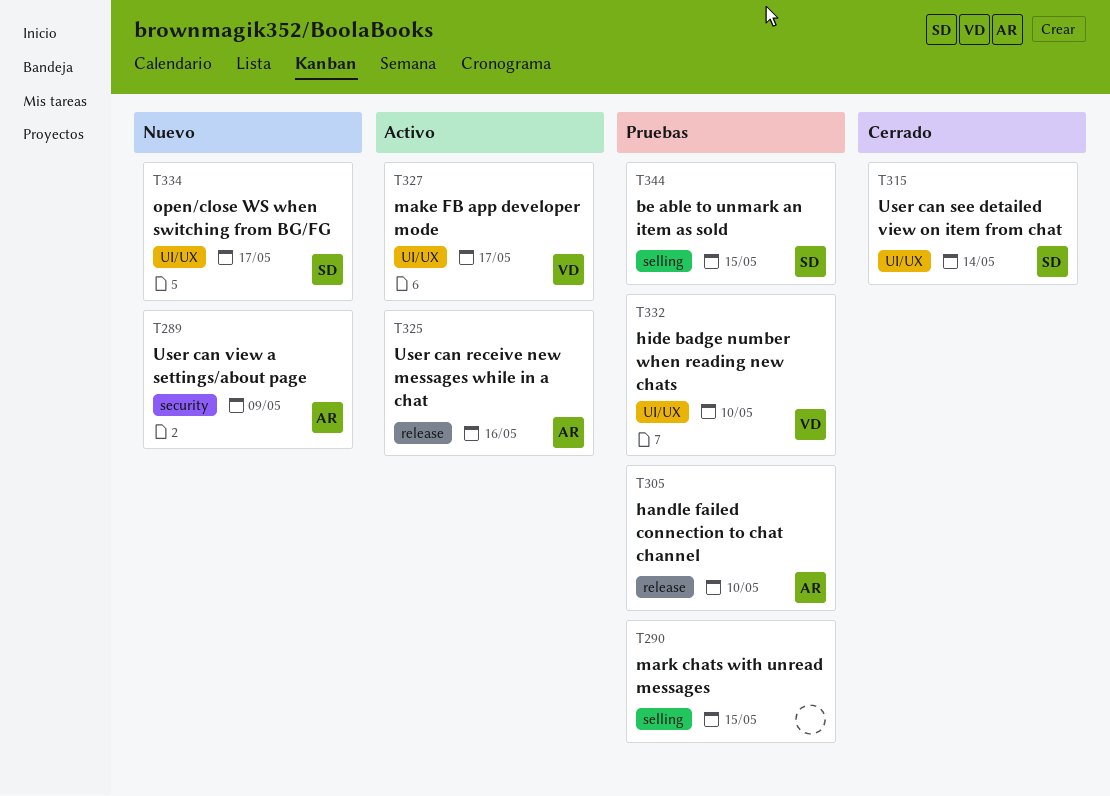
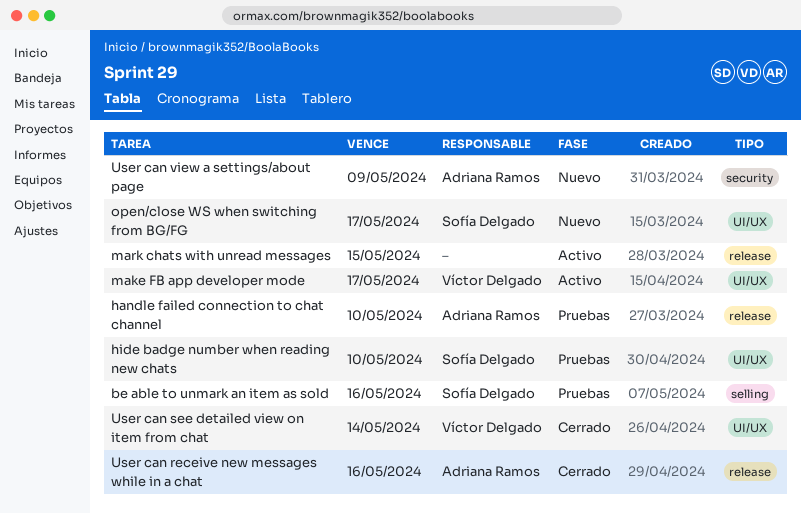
be able to unmark an item as sold, due: May 15 -> May 16
hide badge number when reading new chats, owner: Víctor Delgado -> Sofía Delgado
mark chats with unread messages, status: Pruebas -> Activo
mark chats with unread messages, label: selling -> release
User can receive new messages while in a chat, status: Activo -> Cerrado
User can see detailed view on item from chat, owner: Sofía Delgado -> Víctor Delgado

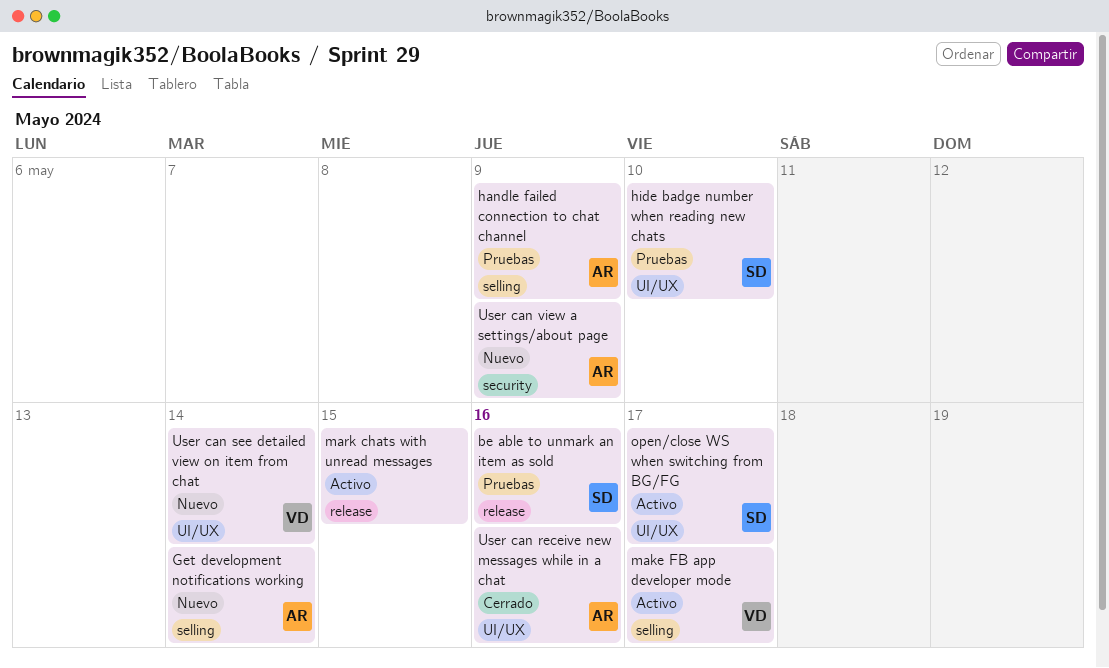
be able to unmark an item as sold, label: selling -> release
Get development notifications working: none -> present
handle failed connection to chat channel, label: release -> selling
handle failed connection to chat channel, due: May 10 -> May 9
make FB app developer mode, label: UI/UX -> selling
open/close WS when switching from BG/FG, status: Nuevo -> Activo
User can receive new messages while in a chat, label: release -> UI/UX
User can see detailed view on item from chat, status: Cerrado -> Nuevo

